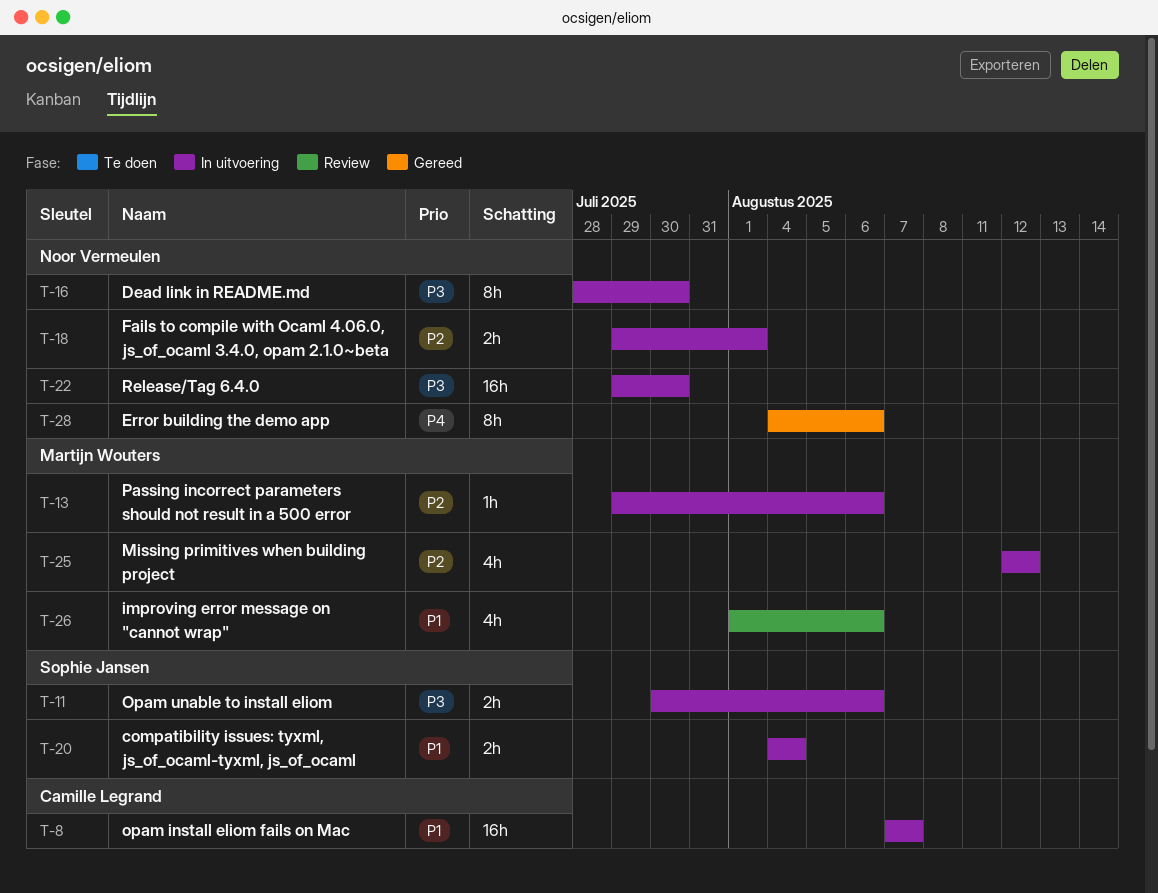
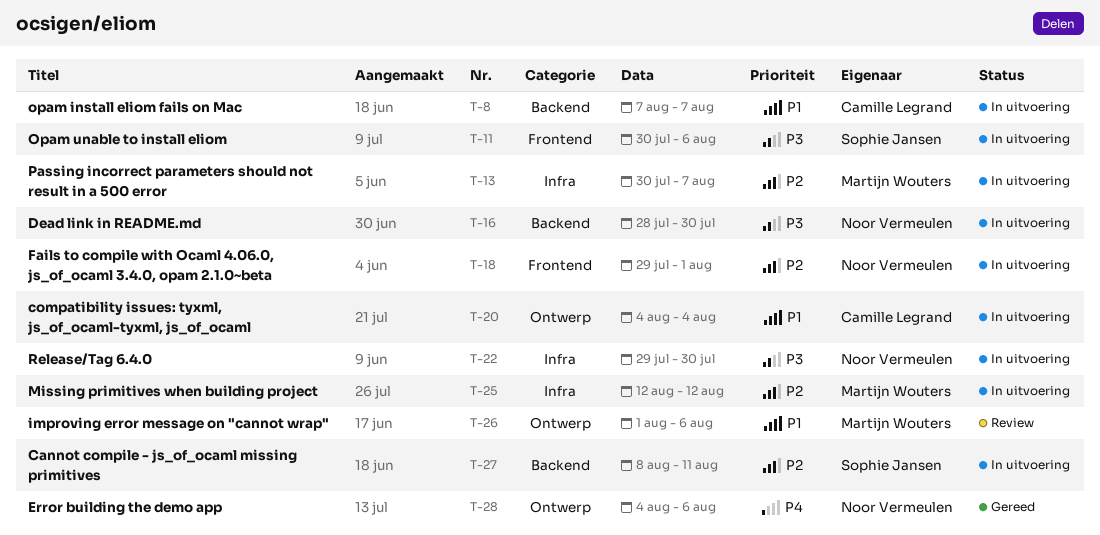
T-13, start: Jul 29 -> Jul 30
T-13, due: Aug 6 -> Aug 7
T-20, owner: Sophie Jansen -> Camille Legrand
T-27: none -> present

